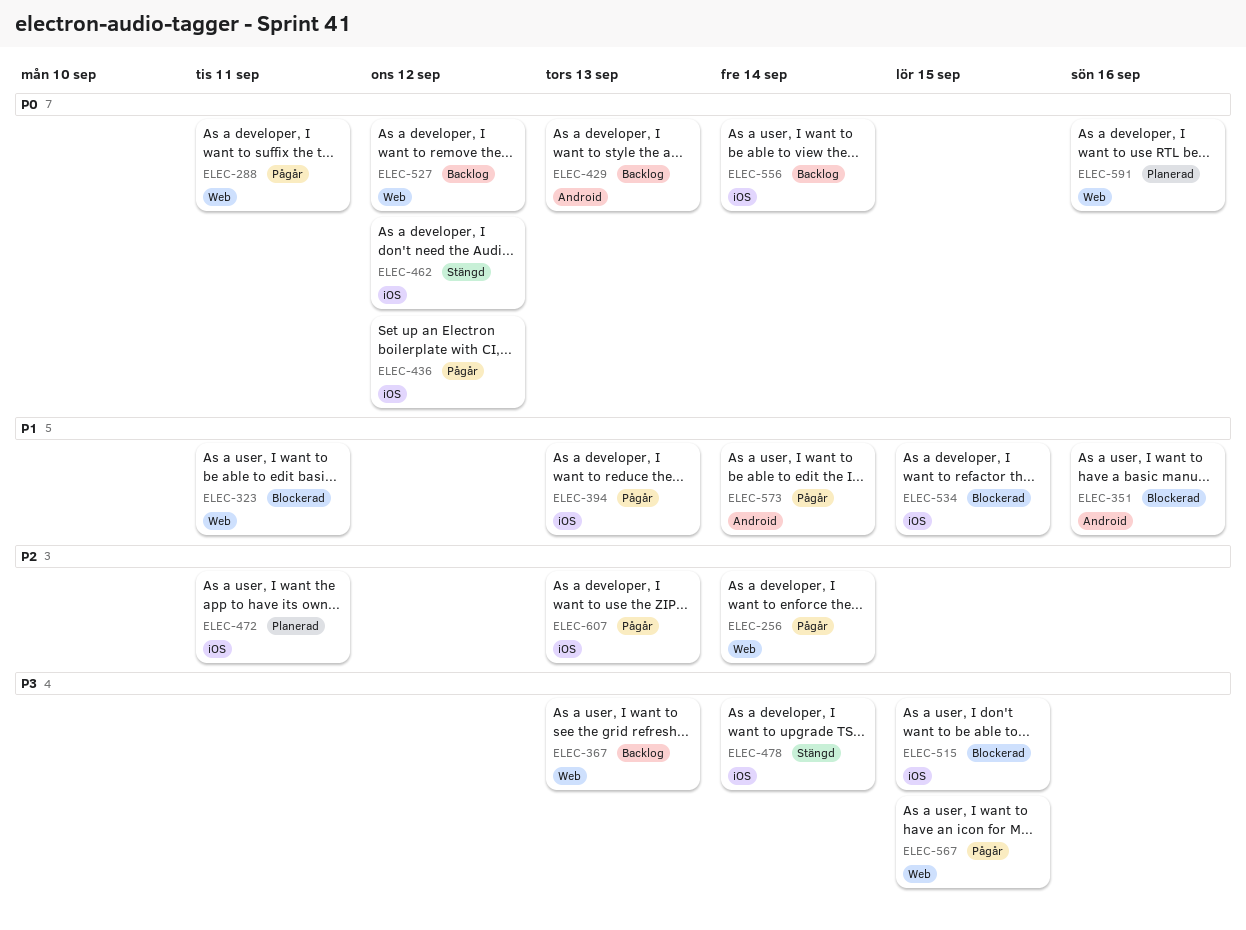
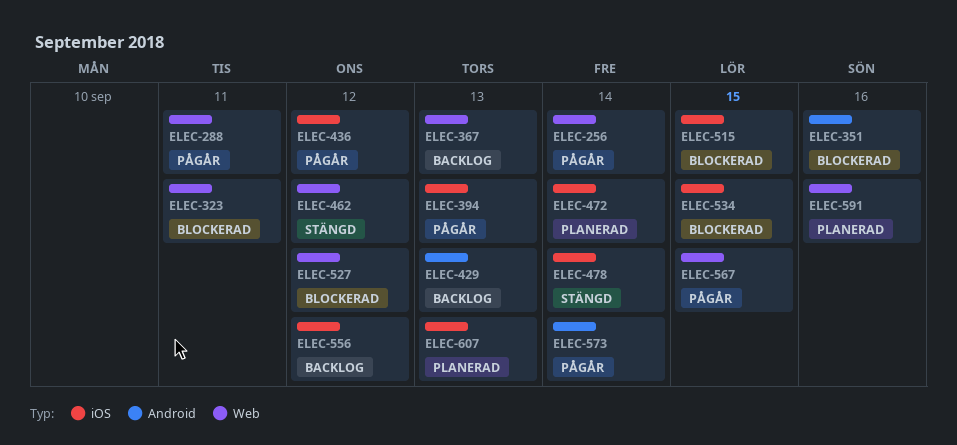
ELEC-462, label: iOS -> Web
ELEC-472, due: Sep 11 -> Sep 14
ELEC-527, status: Backlog -> Blockerad
ELEC-556, due: Sep 14 -> Sep 12
ELEC-607, status: Pågår -> Planerad

